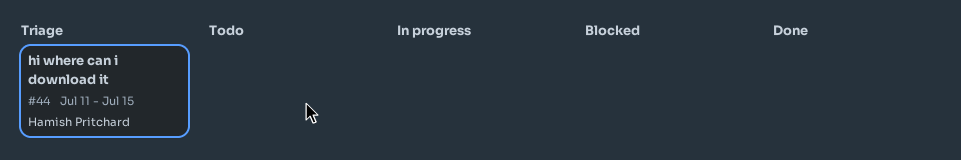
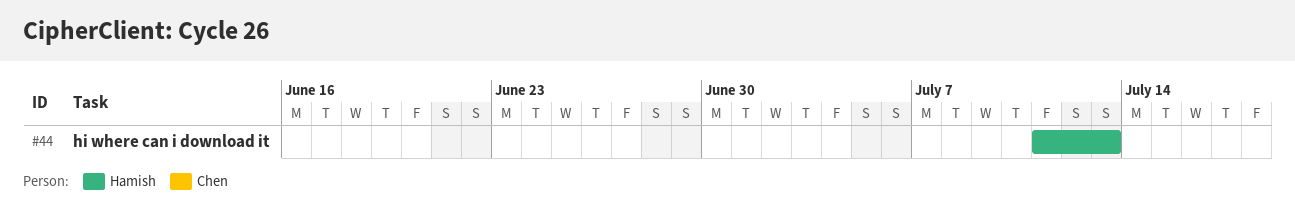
#44, due: Jul 15 -> Jul 13

